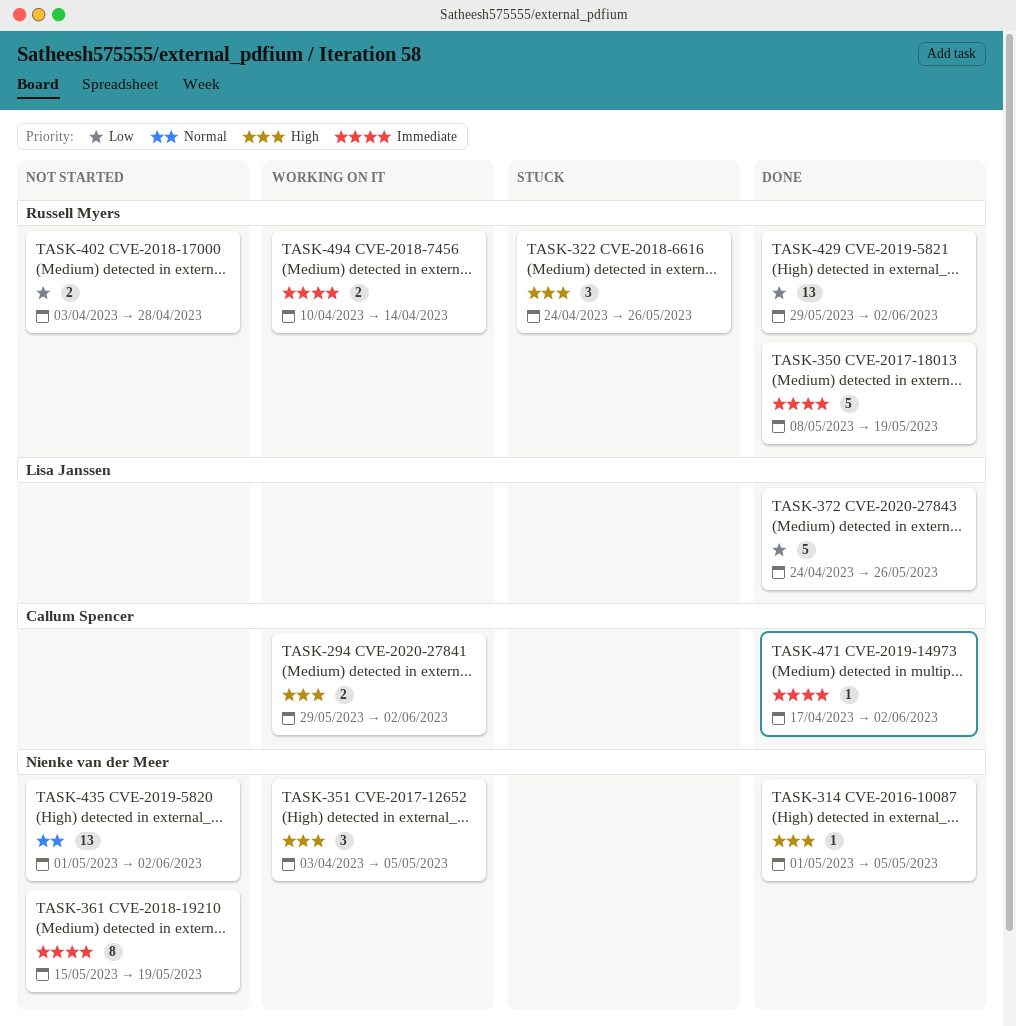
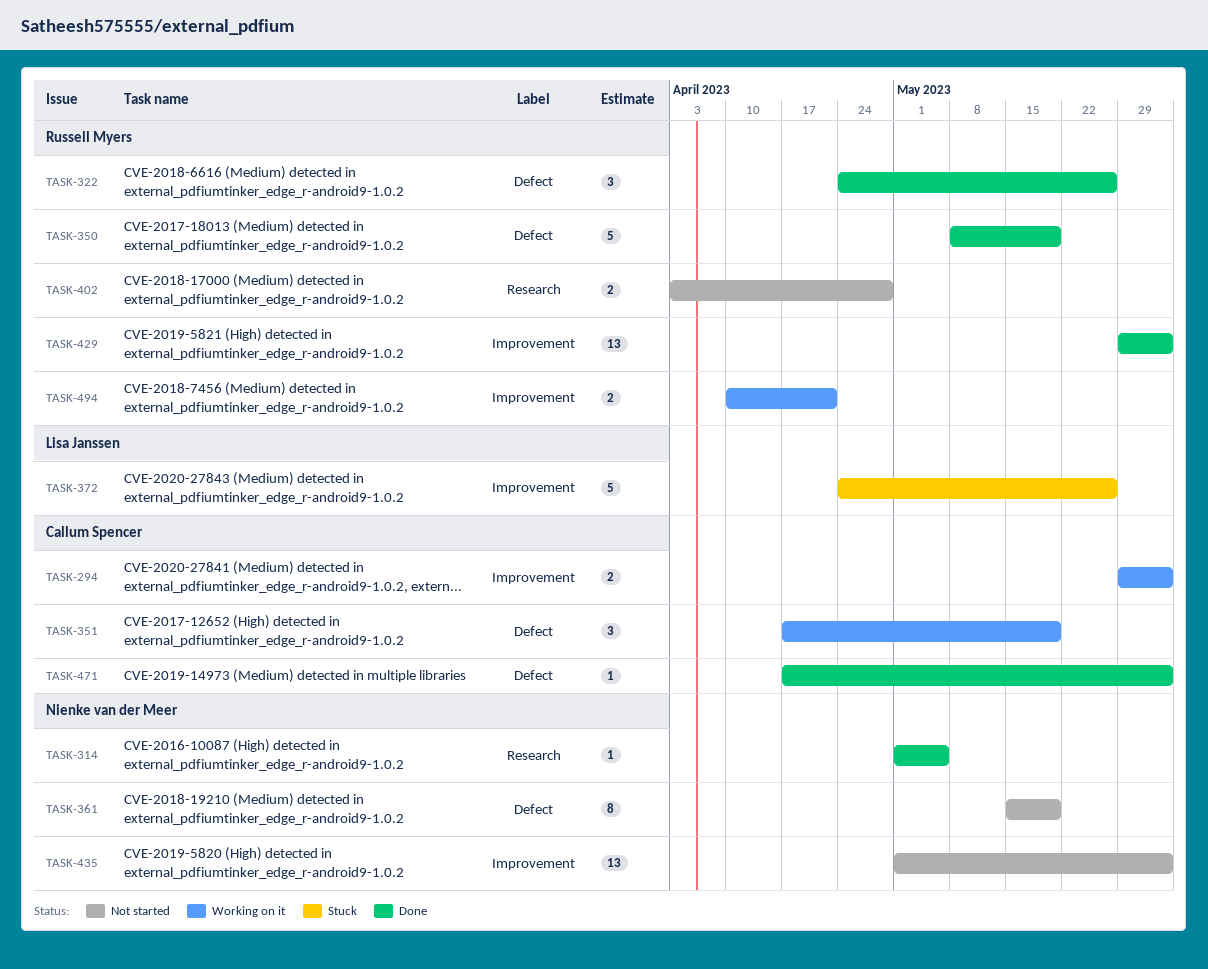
TASK-322, status: Stuck -> Done
TASK-351, owner: Nienke van der Meer -> Callum Spencer
TASK-351, start: Apr 3 -> Apr 17
TASK-351, due: May 5 -> May 19
TASK-372, status: Done -> Stuck
TASK-494, due: Apr 14 -> Apr 21

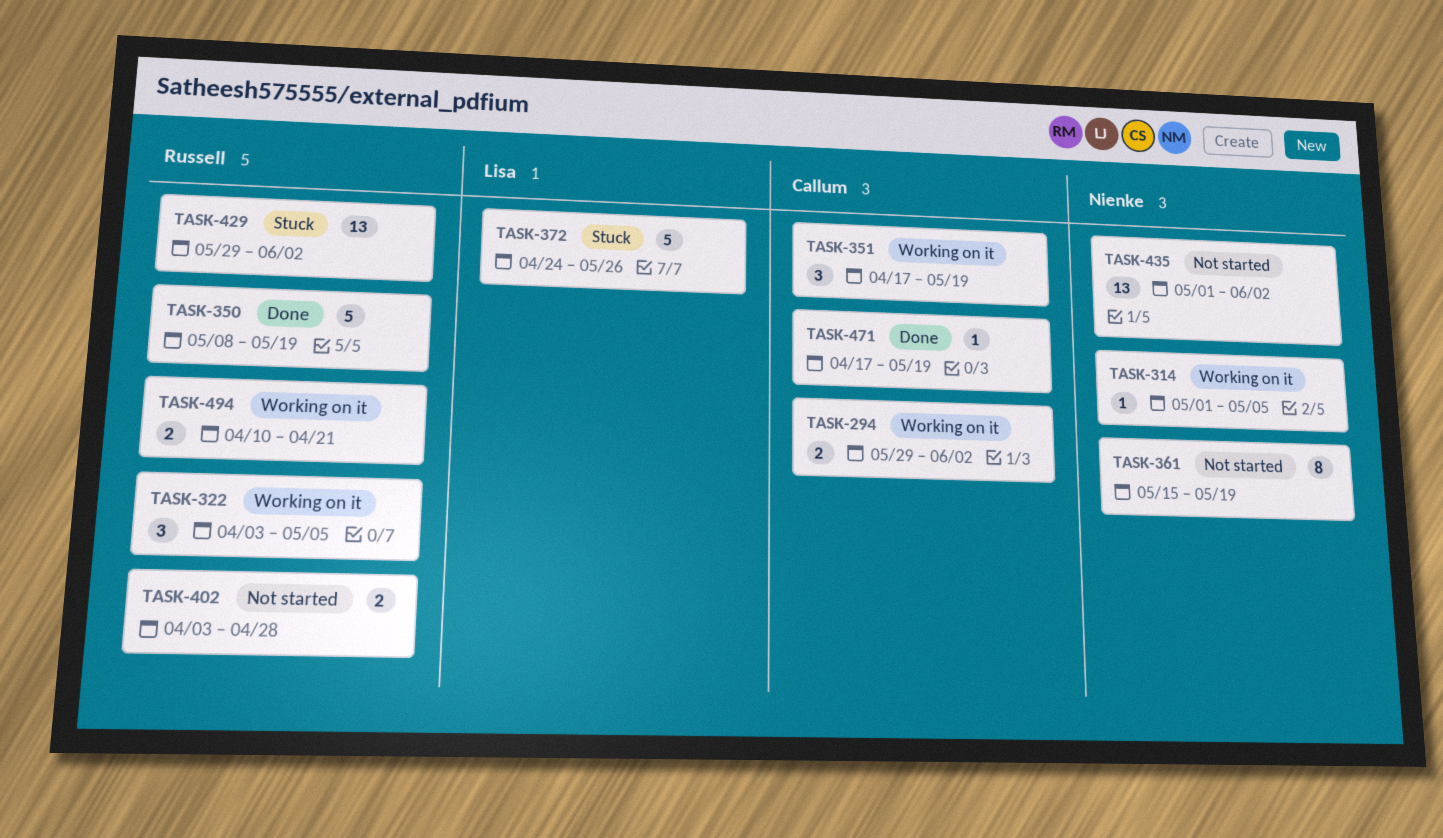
TASK-314, status: Done -> Working on it
TASK-322, status: Done -> Working on it
TASK-322, start: Apr 24 -> Apr 3
TASK-322, due: May 26 -> May 5
TASK-429, status: Done -> Stuck
TASK-471, due: Jun 2 -> May 19

